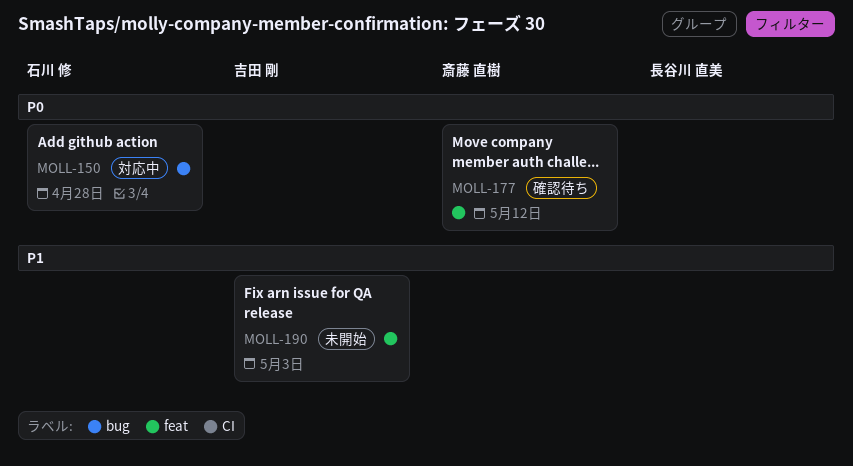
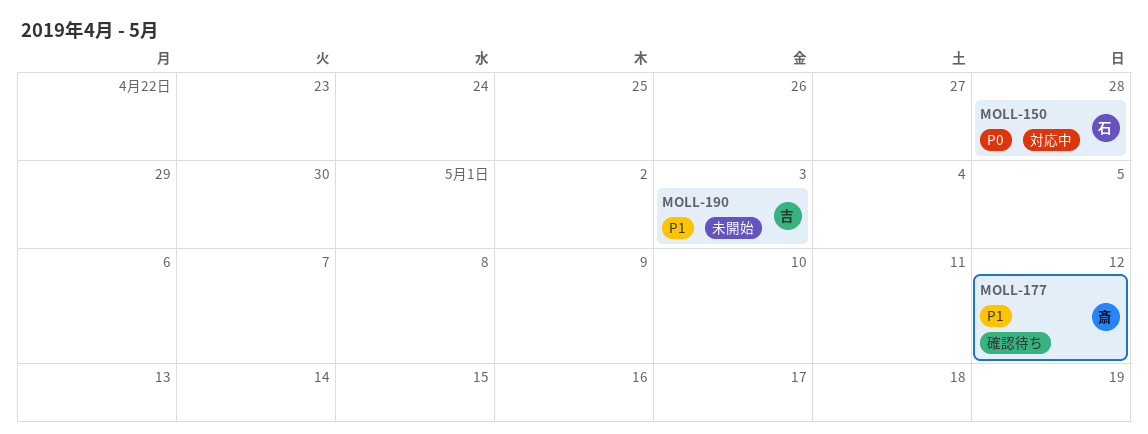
MOLL-177, priority: P0 -> P1

